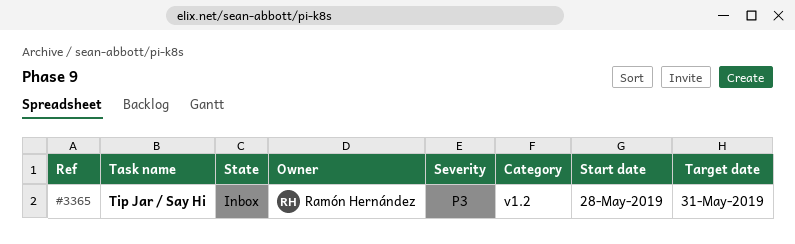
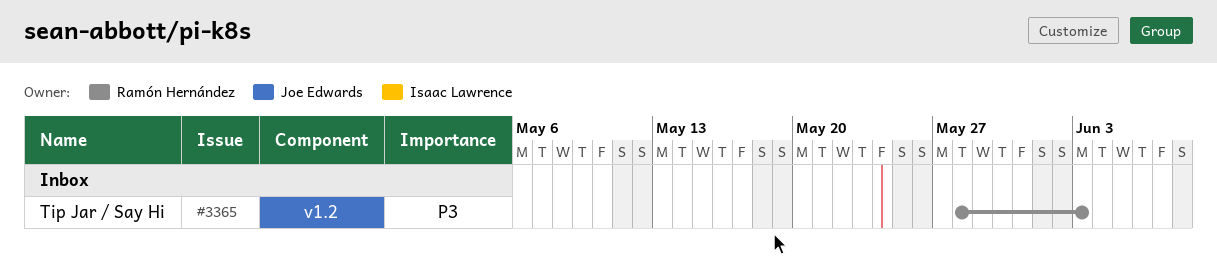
#3365, due: May 31 -> Jun 3

